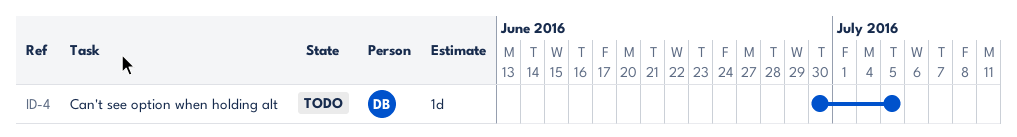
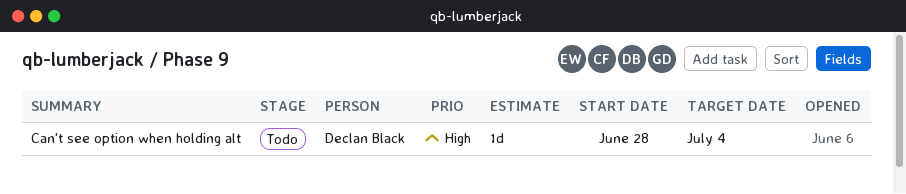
Can't see option when holding alt, start: Jun 30 -> Jun 28
Can't see option when holding alt, due: Jul 5 -> Jul 4

